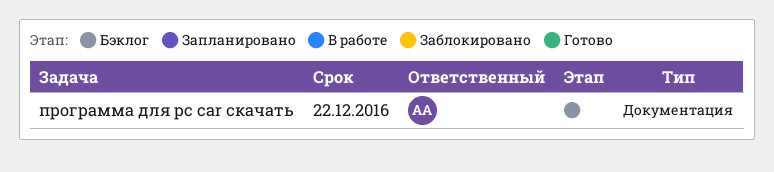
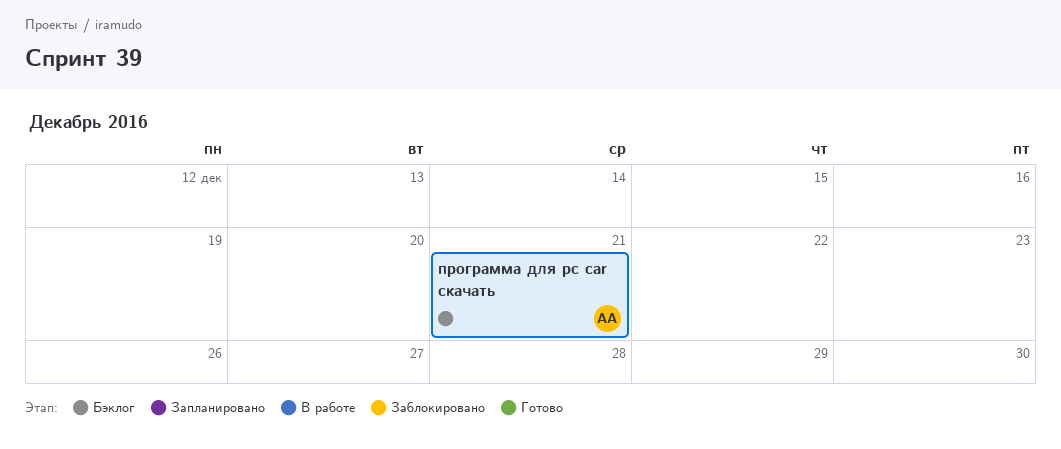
программа для pc car скачать, due: Dec 22 -> Dec 21

